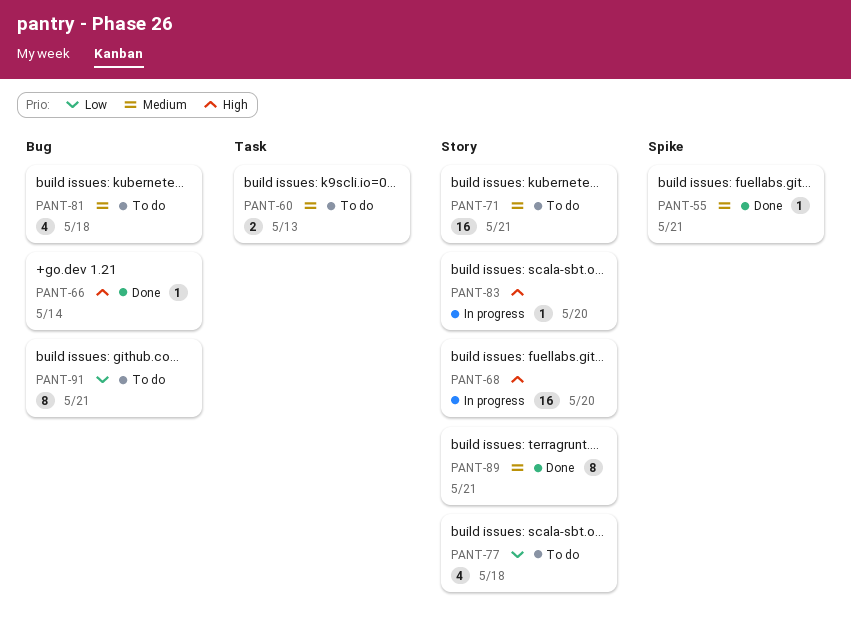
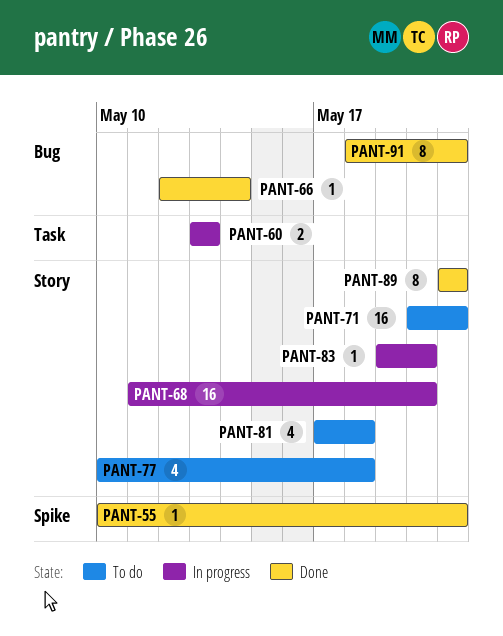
PANT-60, status: To do -> In progress
PANT-81, label: Bug -> Story
PANT-91, status: To do -> Done

